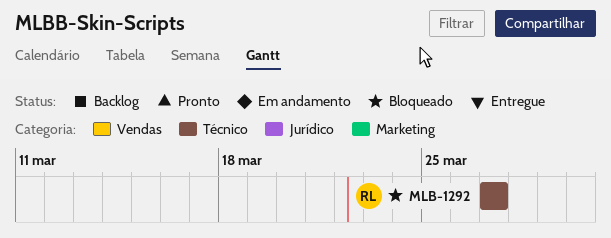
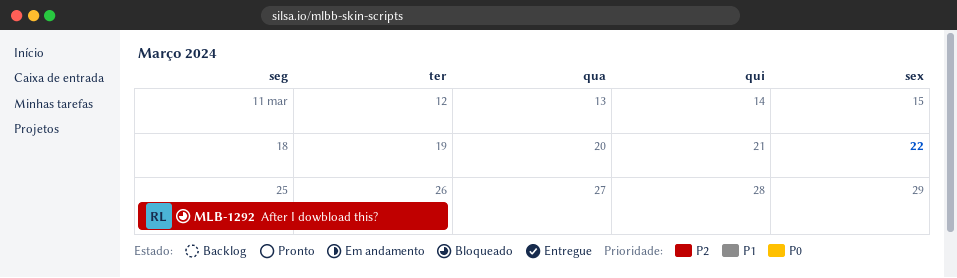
MLB-1292, start: Mar 27 -> Mar 25
MLB-1292, due: Mar 27 -> Mar 26

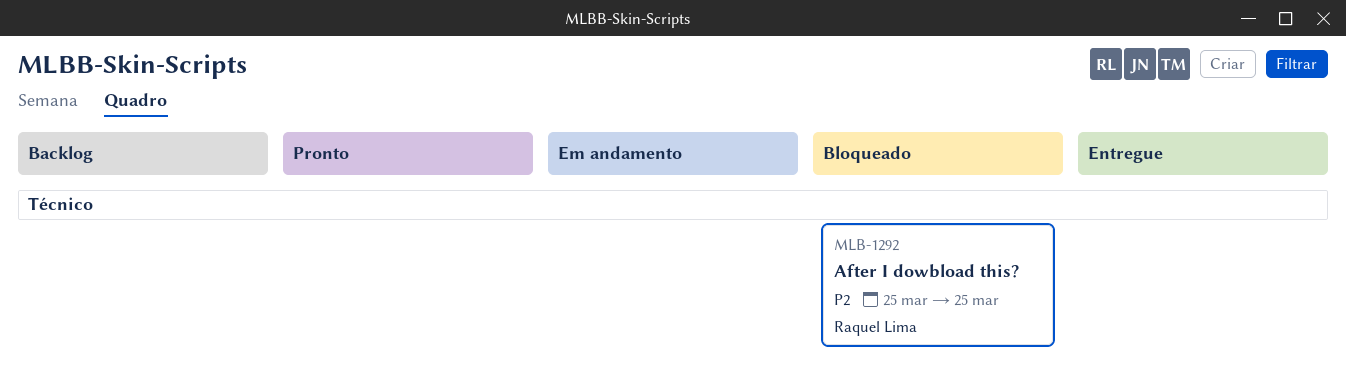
MLB-1292, due: Mar 26 -> Mar 25

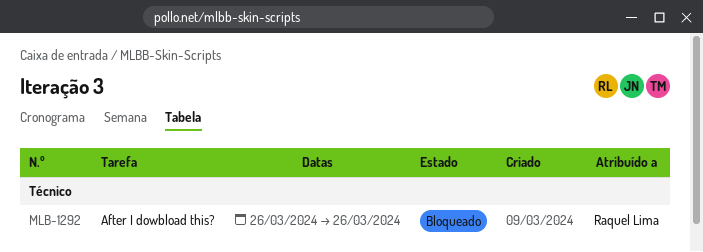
MLB-1292, start: Mar 25 -> Mar 26
MLB-1292, due: Mar 25 -> Mar 26

